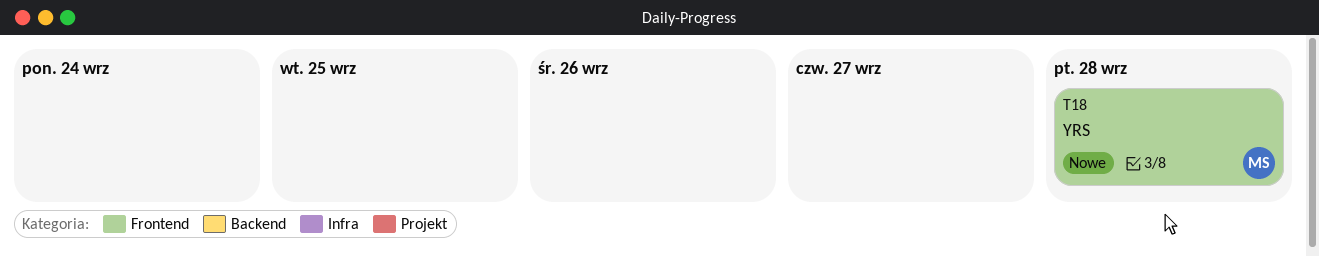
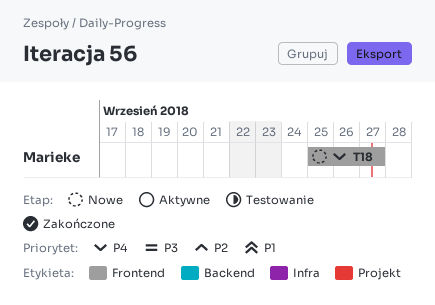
T18, due: Sep 28 -> Sep 27

